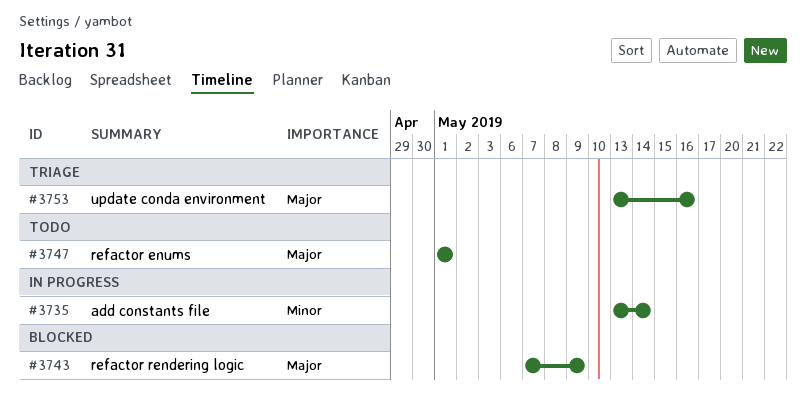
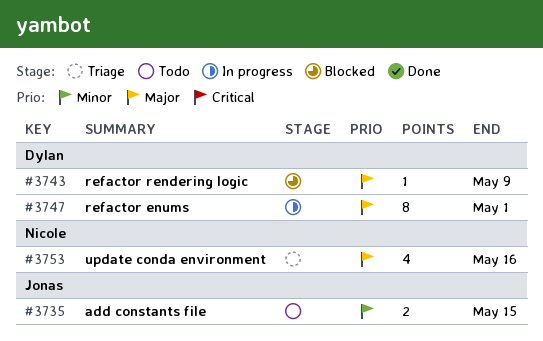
#3735, status: In progress -> Todo
#3735, due: May 14 -> May 15
#3747, status: Todo -> In progress

